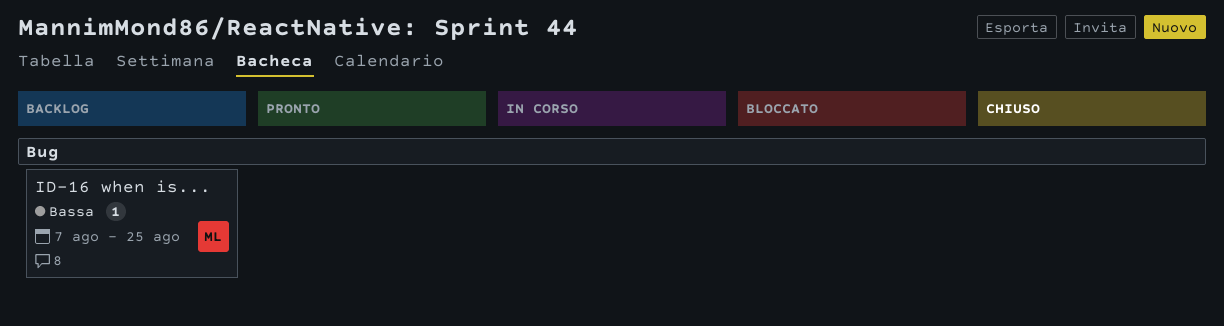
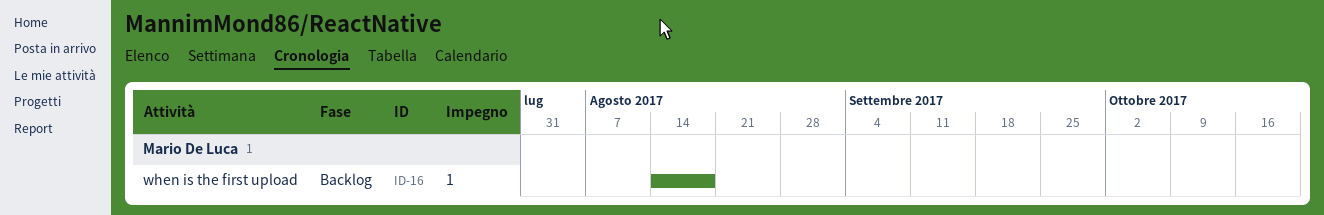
ID-16, start: Aug 7 -> Aug 14
ID-16, due: Aug 25 -> Aug 18

